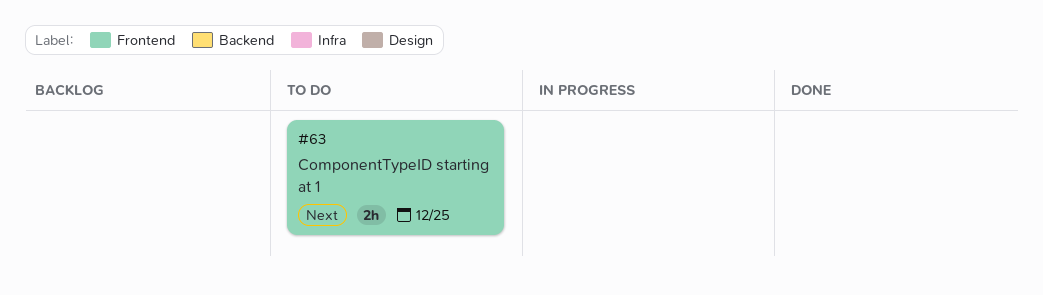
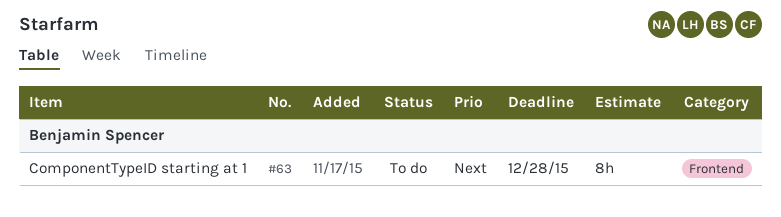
#63, estimate: 2h -> 8h
#63, due: Dec 25 -> Dec 28

